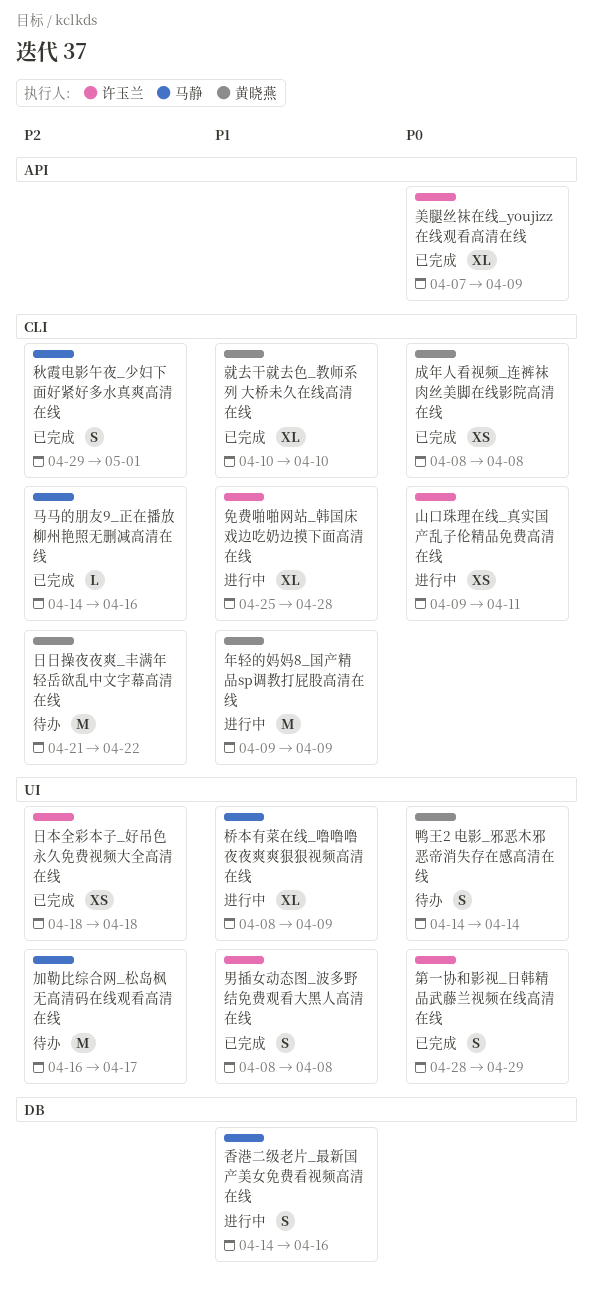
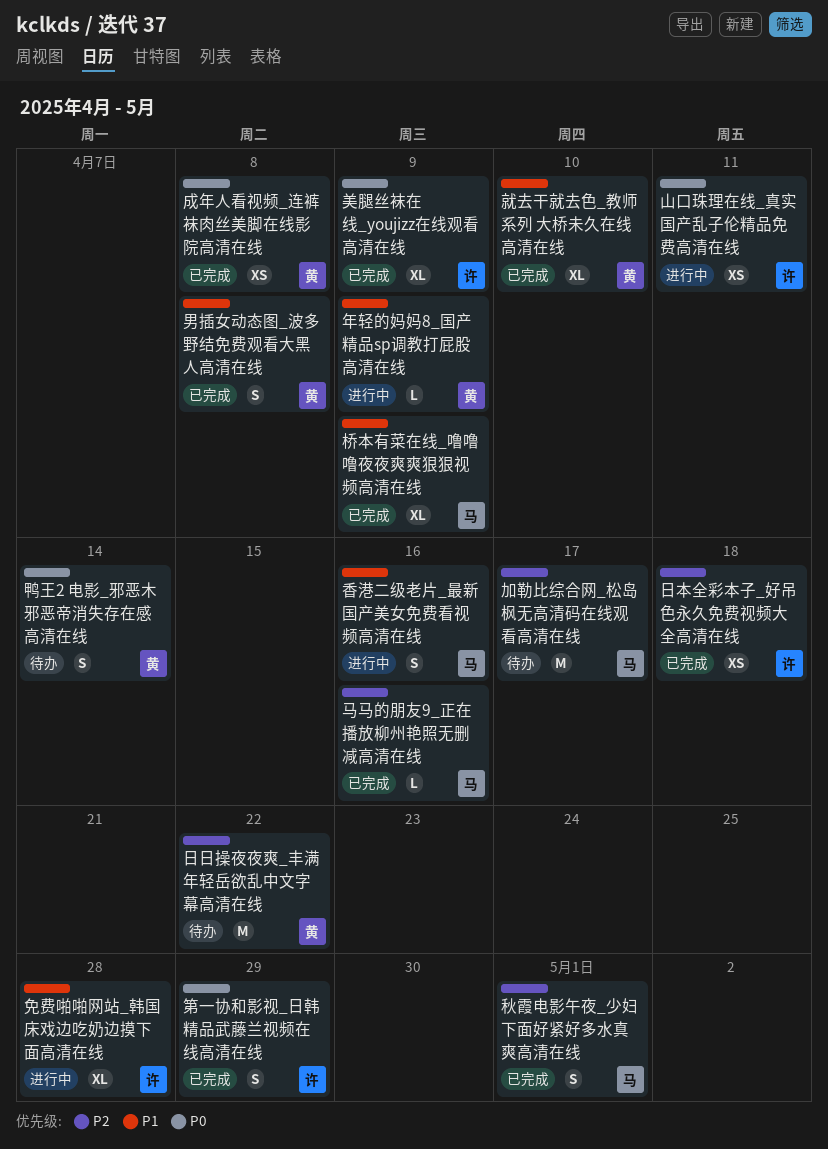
年轻的妈妈8_国产精品sp调教打屁股高清在线, estimate: M -> L
桥本有菜在线_噜噜噜夜夜爽爽狠狠视频高清在线, status: 进行中 -> 已完成
男插女动态图_波多野结免费观看大黑人高清在线, owner: 许玉兰 -> 黄晓燕

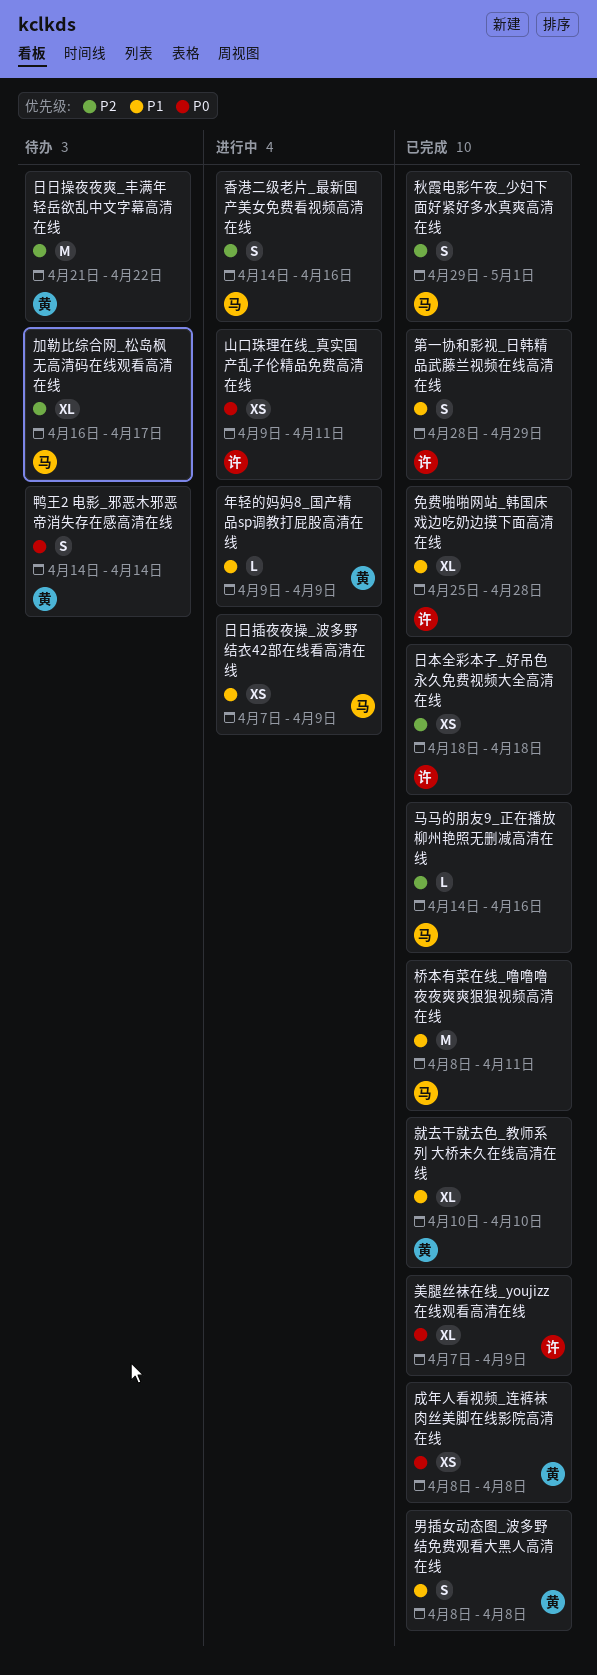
免费啪啪网站_韩国床戏边吃奶边摸下面高清在线, status: 进行中 -> 已完成
加勒比综合网_松岛枫无高清码在线观看高清在线, estimate: M -> XL
日日插夜夜操_波多野结衣42部在线看高清在线: none -> present
桥本有菜在线_噜噜噜夜夜爽爽狠狠视频高清在线, estimate: XL -> M
桥本有菜在线_噜噜噜夜夜爽爽狠狠视频高清在线, due: Apr 9 -> Apr 11
第一协和影视_日韩精品武藤兰视频在线高清在线, priority: P0 -> P1
香港二级老片_最新国产美女免费看视频高清在线, priority: P1 -> P2

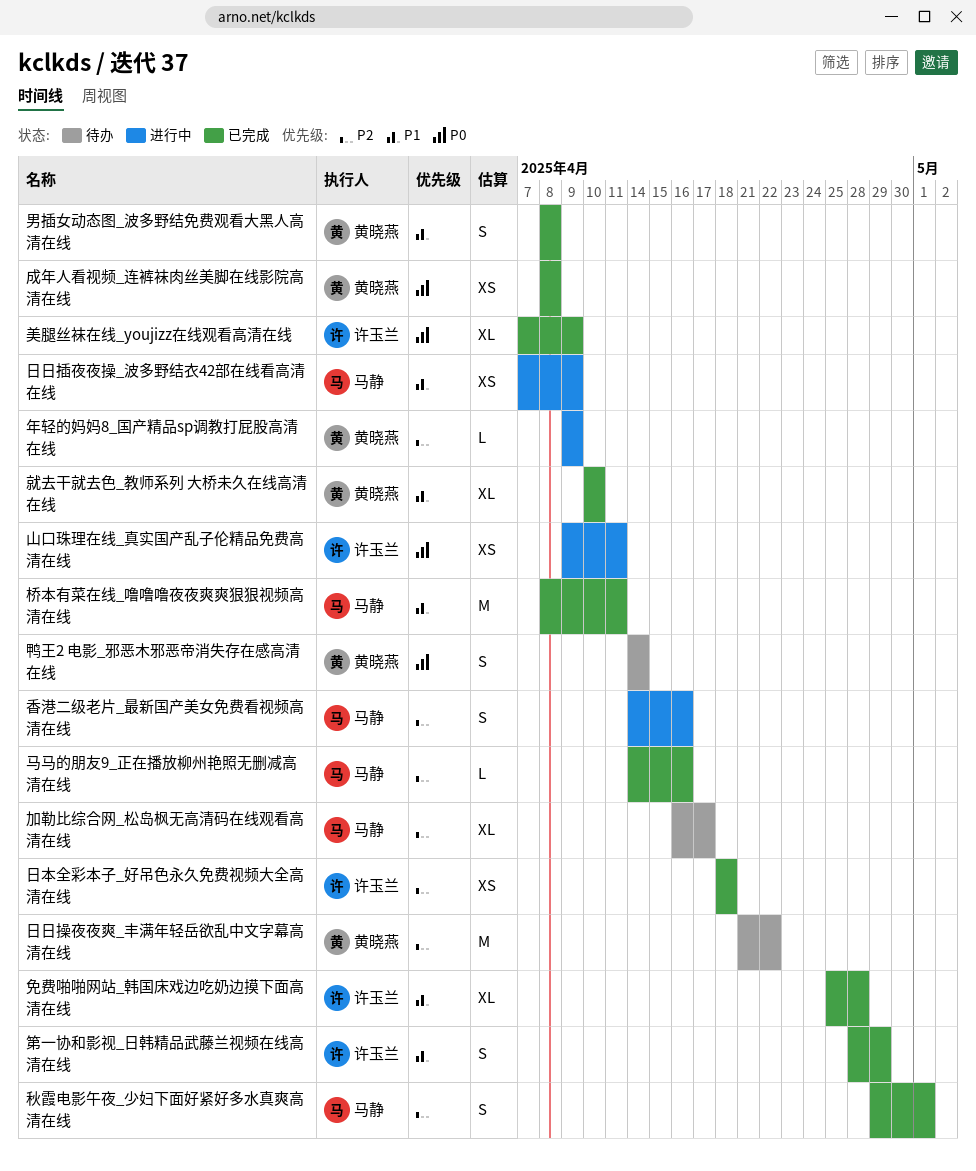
年轻的妈妈8_国产精品sp调教打屁股高清在线, priority: P1 -> P2

